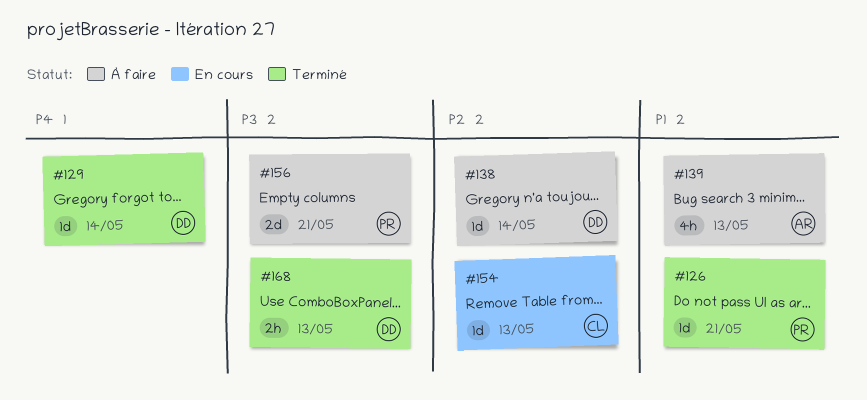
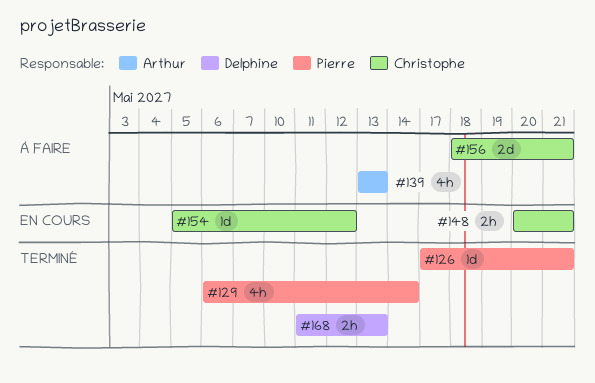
#129, owner: Delphine -> Pierre
#129, estimate: 1d -> 4h
#138: present -> none
#148: none -> present
#154, due: May 13 -> May 12
#156, owner: Pierre -> Christophe

